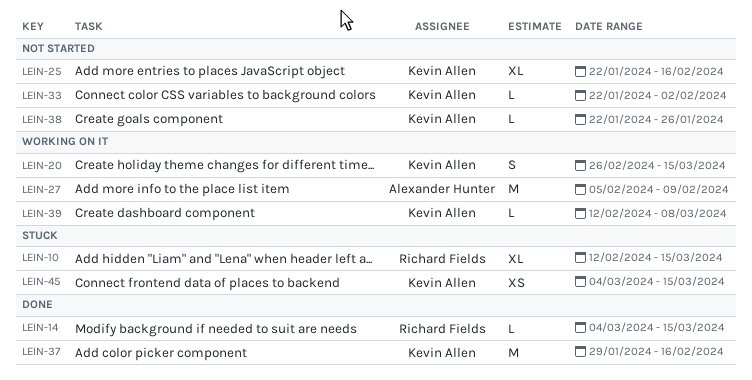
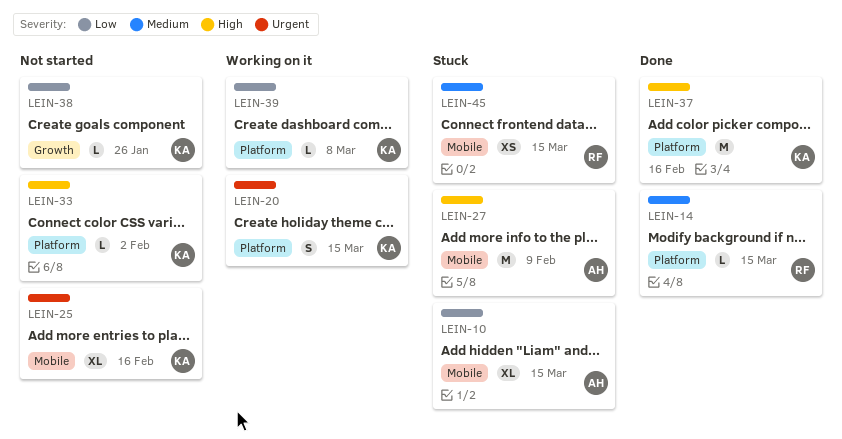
LEIN-10, owner: Richard Fields -> Alexander Hunter
LEIN-27, status: Working on it -> Stuck
LEIN-45, owner: Kevin Allen -> Richard Fields

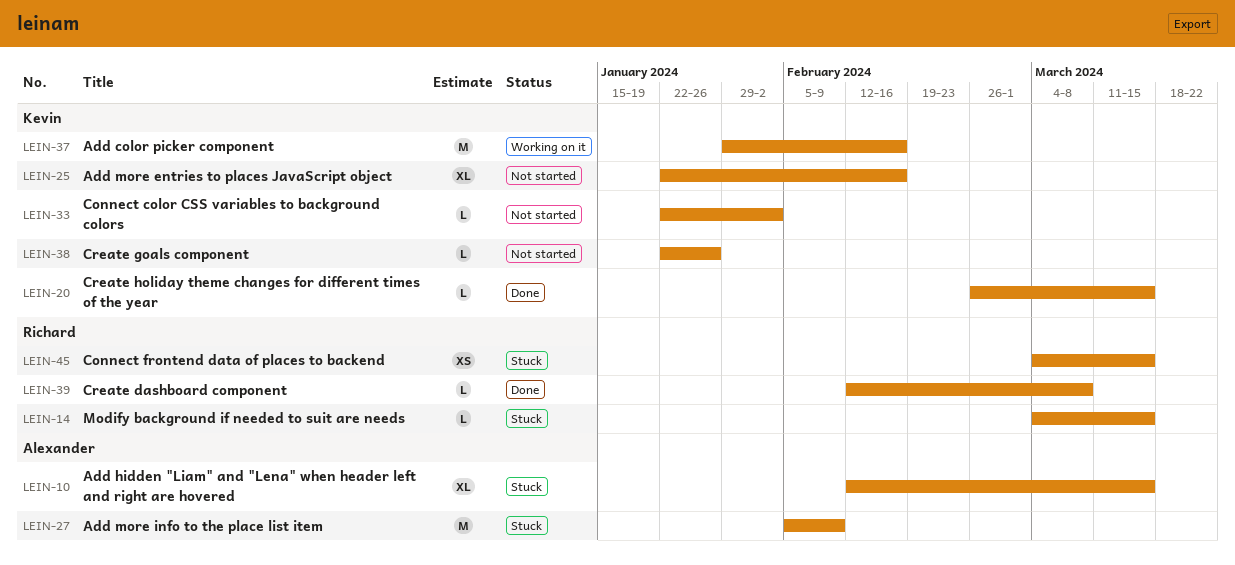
LEIN-14, status: Done -> Stuck
LEIN-20, status: Working on it -> Done
LEIN-20, estimate: S -> L
LEIN-37, status: Done -> Working on it
LEIN-39, status: Working on it -> Done
LEIN-39, owner: Kevin -> Richard

